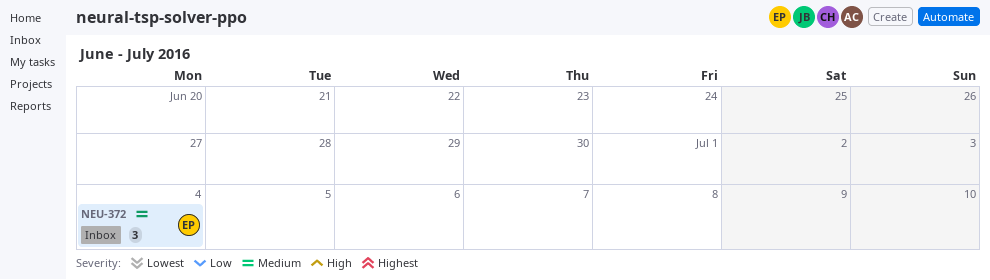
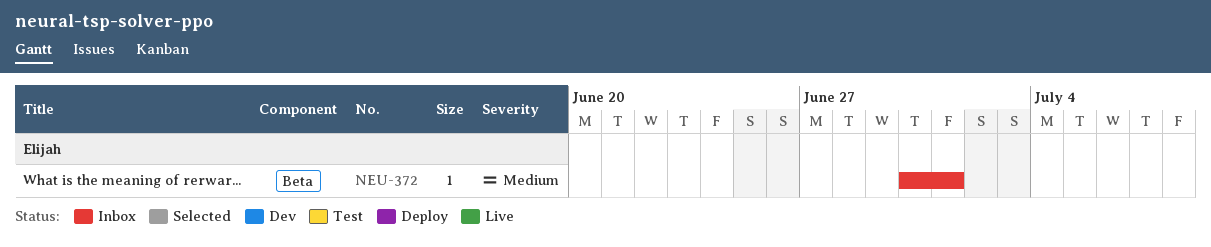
NEU-372, estimate: 3 -> 1
NEU-372, due: Jul 4 -> Jul 1

